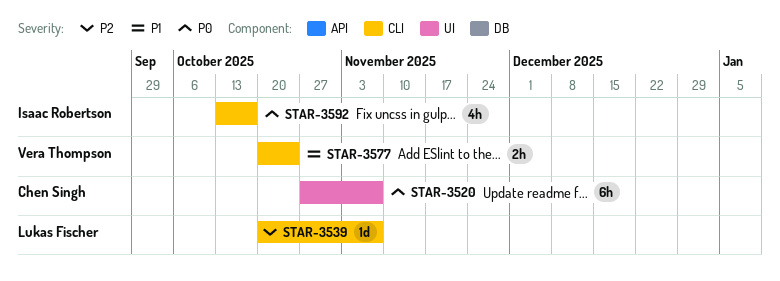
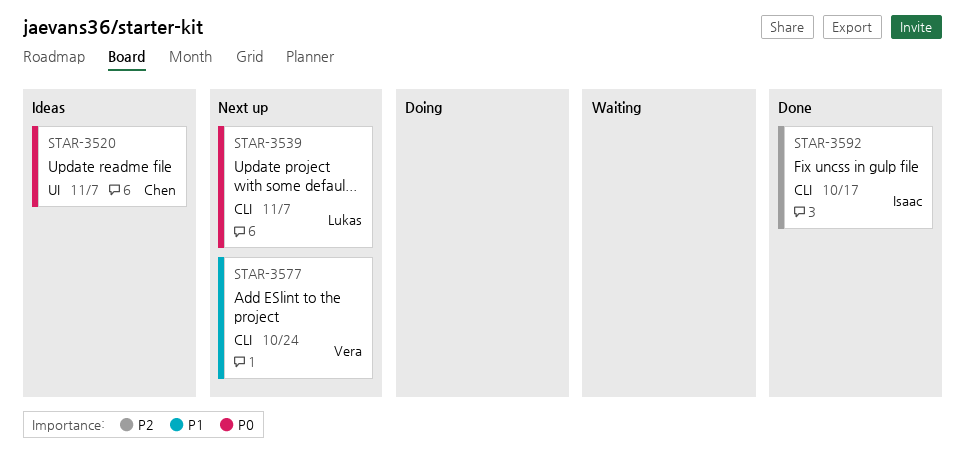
STAR-3539, priority: P2 -> P0
STAR-3592, priority: P0 -> P2

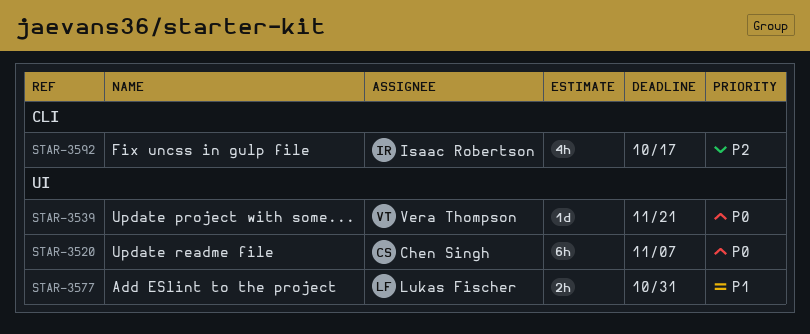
STAR-3539, owner: Lukas Fischer -> Vera Thompson
STAR-3539, label: CLI -> UI
STAR-3539, due: Nov 7 -> Nov 21
STAR-3577, owner: Vera Thompson -> Lukas Fischer
STAR-3577, label: CLI -> UI
STAR-3577, due: Oct 24 -> Oct 31

